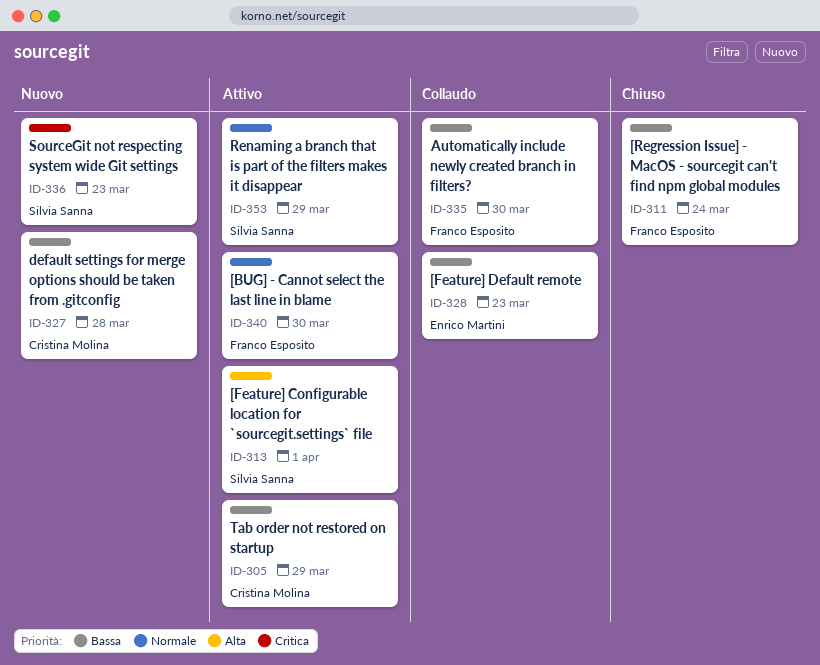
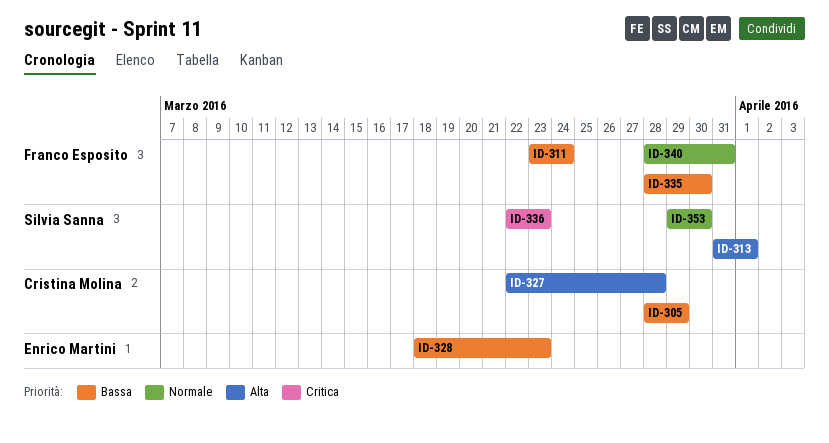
ID-327, priority: Bassa -> Alta
ID-340, due: Mar 30 -> Mar 31
ID-353, due: Mar 29 -> Mar 30

